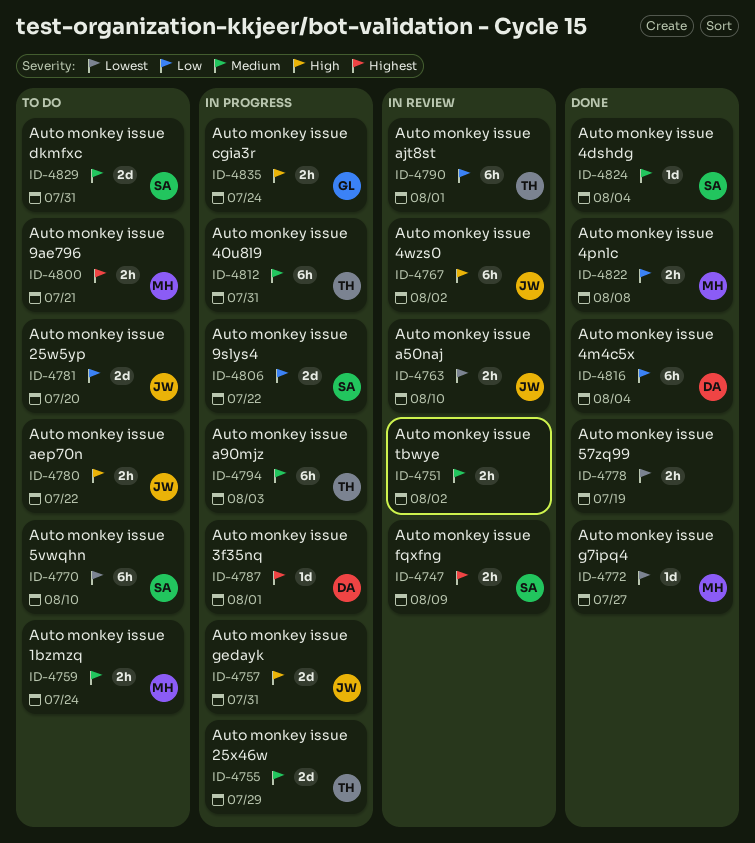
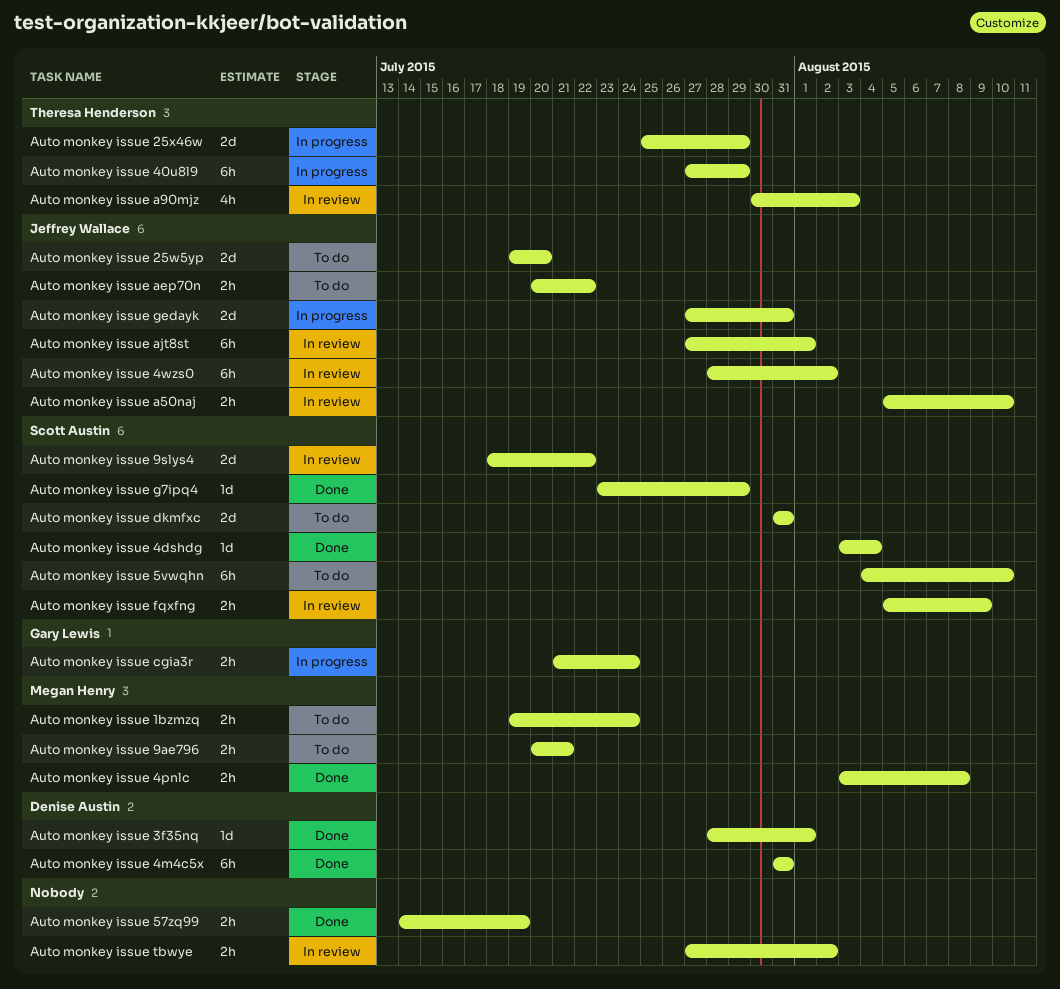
Auto monkey issue 3f35nq, status: In progress -> Done
Auto monkey issue 40u8l9, due: Jul 31 -> Jul 29
Auto monkey issue 4m4c5x, due: Aug 4 -> Jul 31
Auto monkey issue 9slys4, status: In progress -> In review
Auto monkey issue a90mjz, status: In progress -> In review
Auto monkey issue a90mjz, estimate: 6h -> 4h
Auto monkey issue ajt8st, owner: Theresa Henderson -> Jeffrey Wallace
Auto monkey issue g7ipq4, owner: Megan Henry -> Scott Austin
Auto monkey issue g7ipq4, due: Jul 27 -> Jul 29

